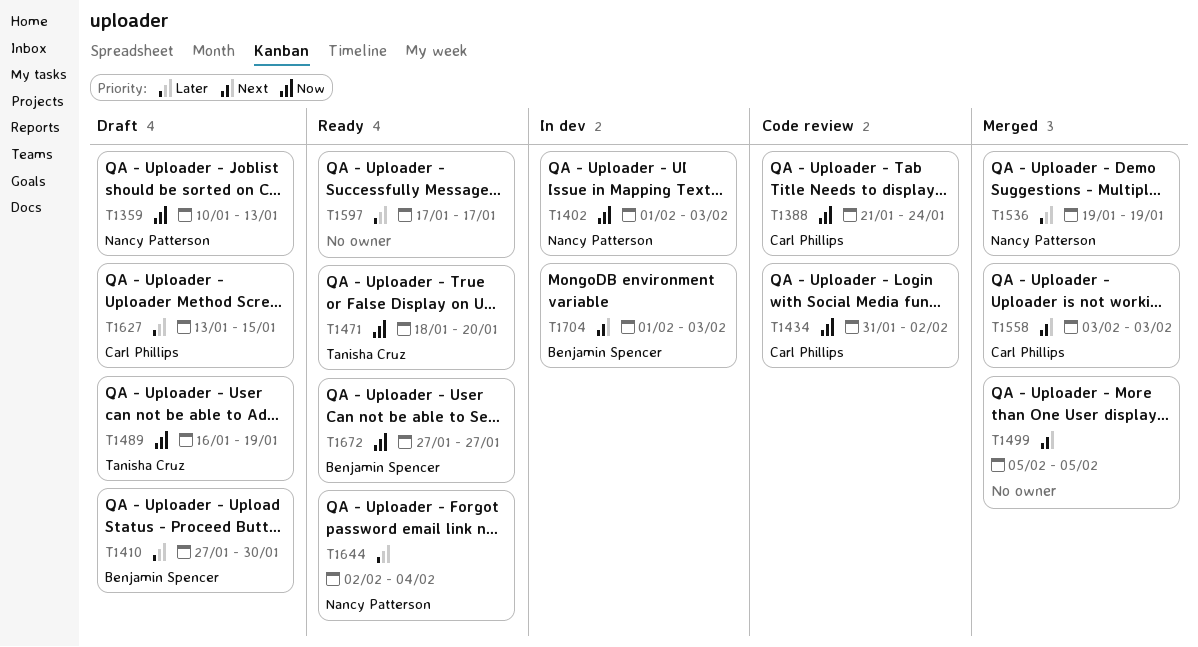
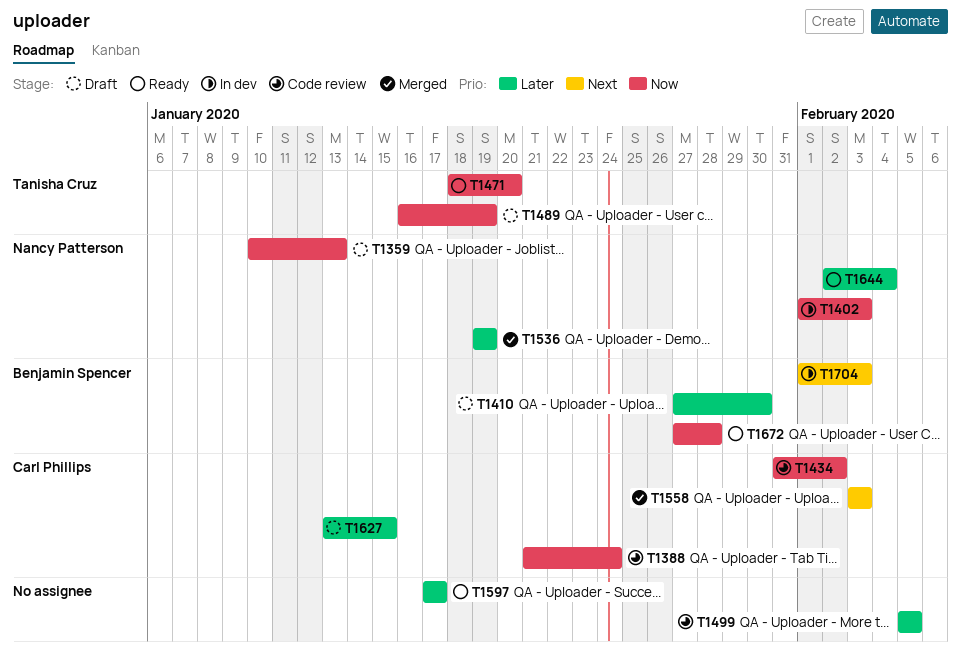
T1499, status: Merged -> Code review
T1499, priority: Next -> Later
T1672, due: Jan 27 -> Jan 28

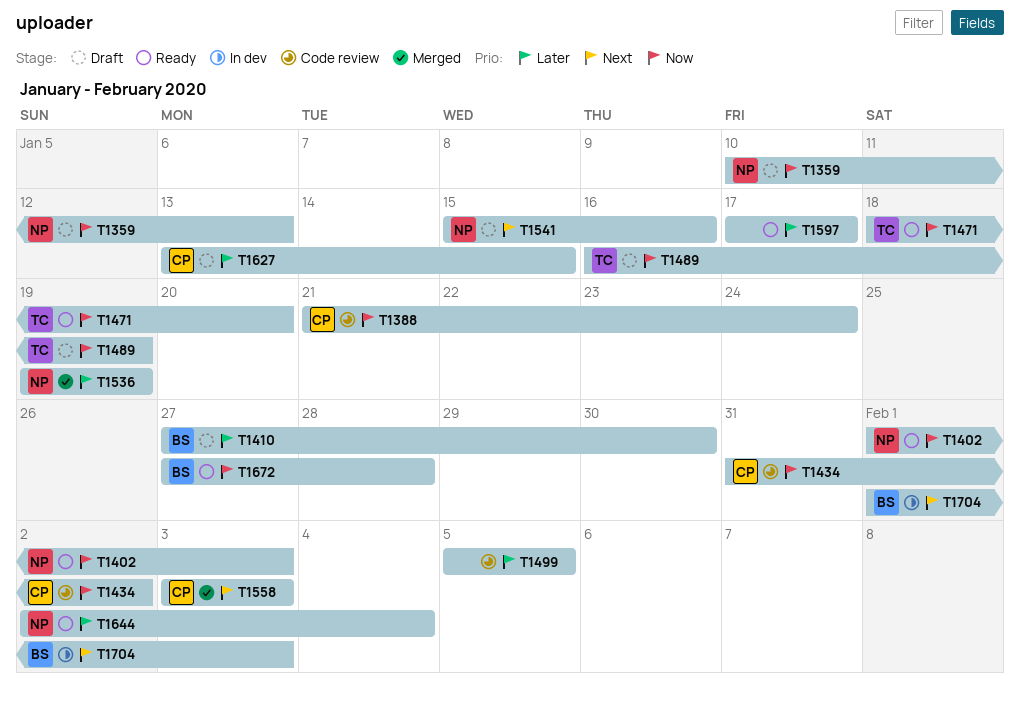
T1402, status: In dev -> Ready
T1541: none -> present

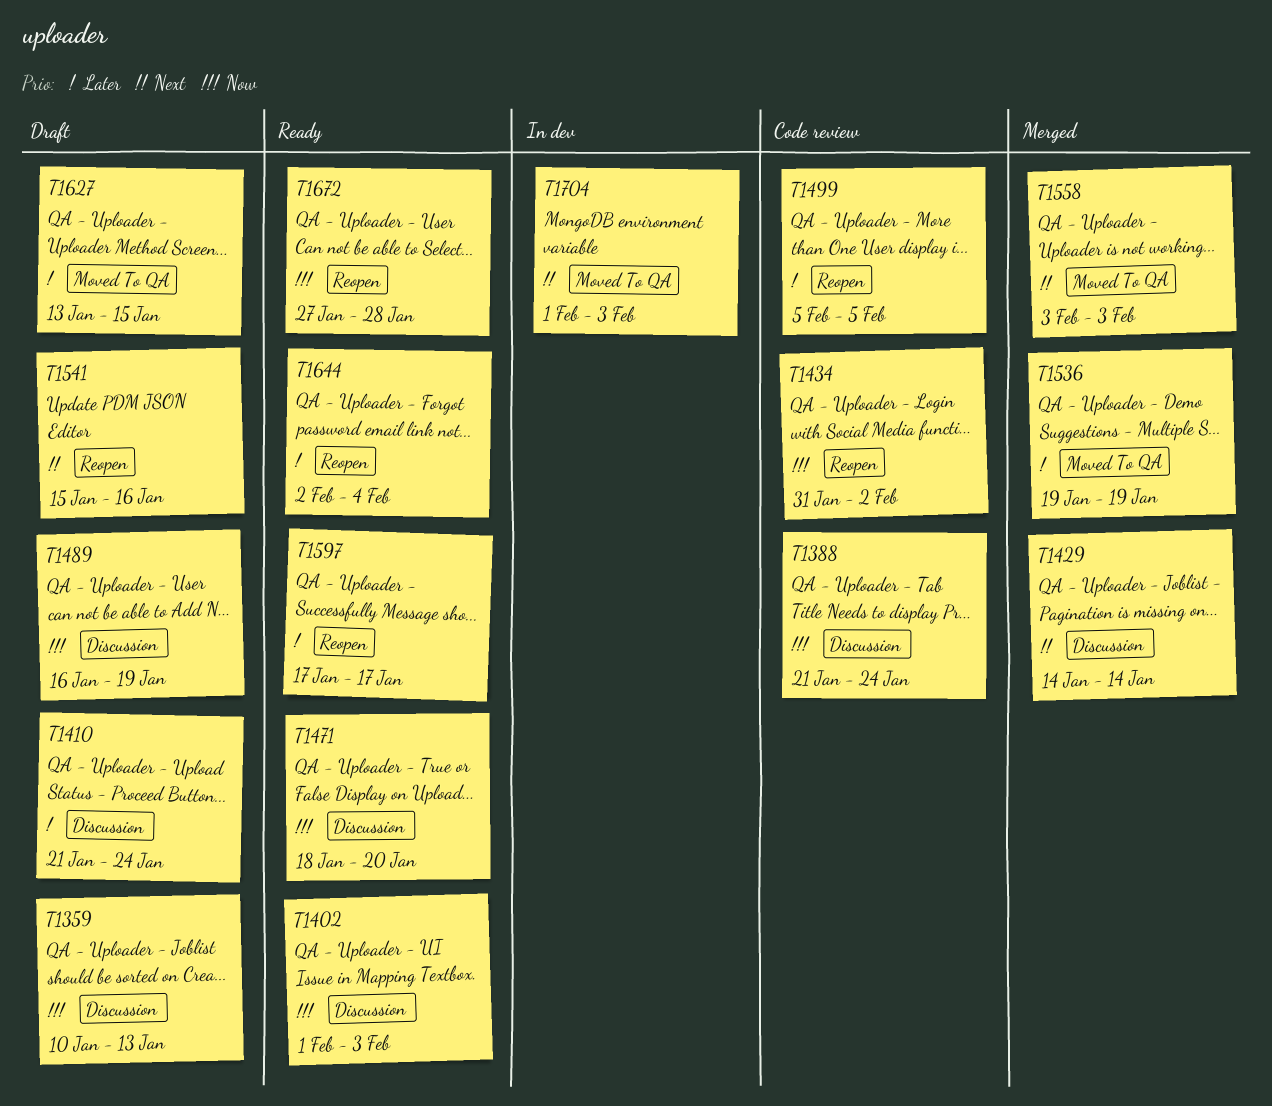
T1410, start: Jan 27 -> Jan 21
T1410, due: Jan 30 -> Jan 24
T1429: none -> present

